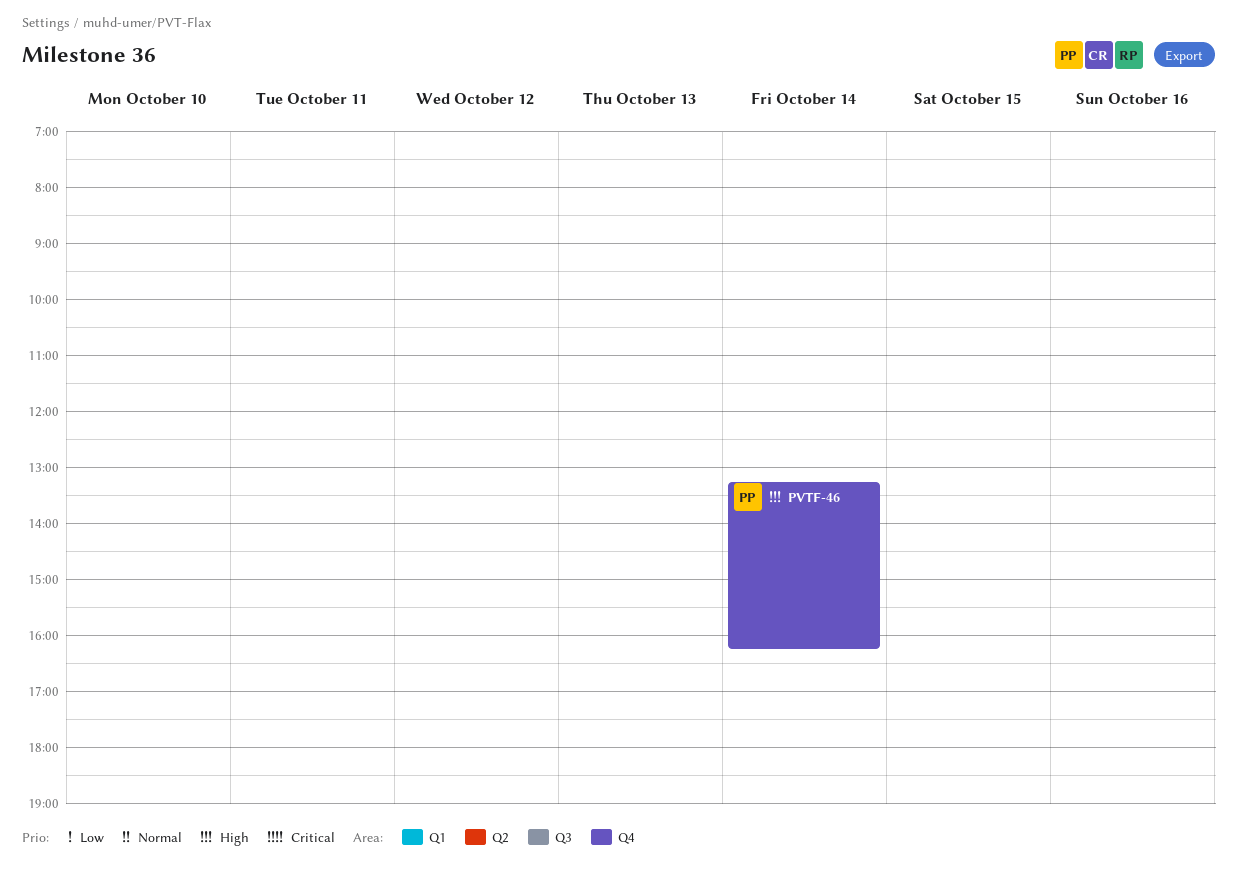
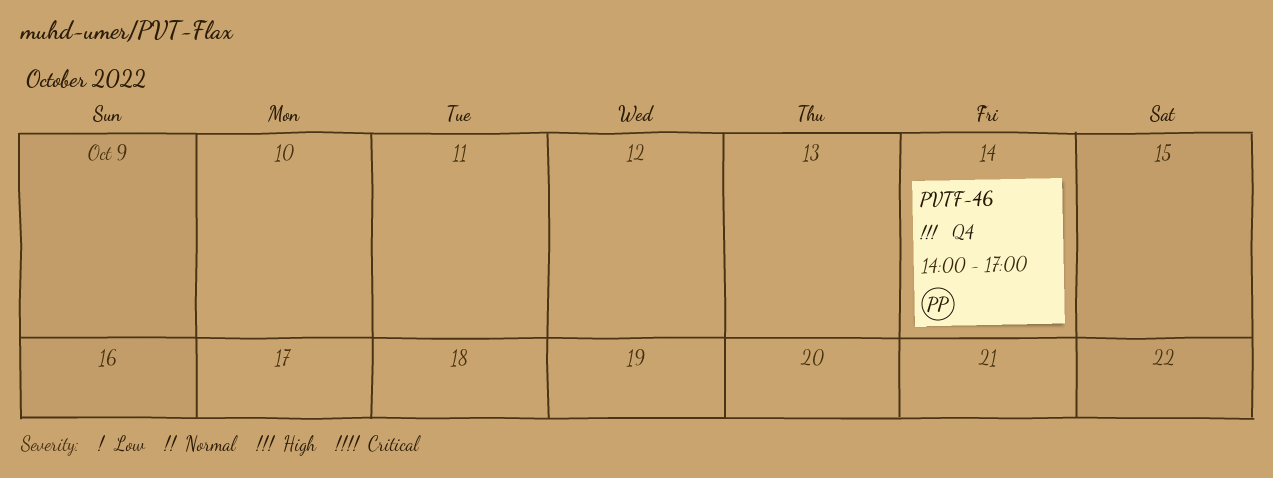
PVTF-46, begins: 13:15 -> 14:00
PVTF-46, ends: 16:15 -> 17:00

